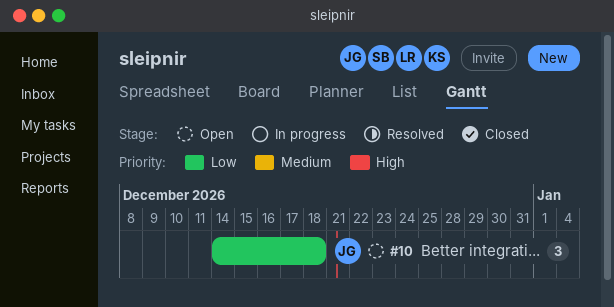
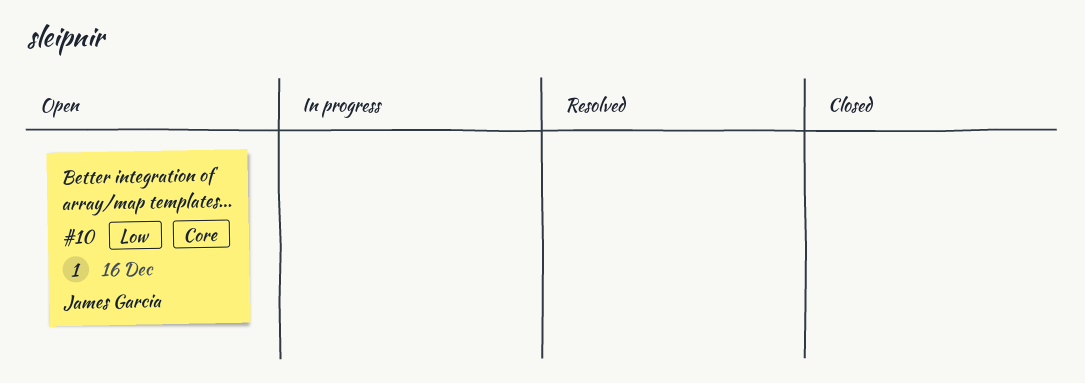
#10, estimate: 3 -> 1
#10, due: Dec 18 -> Dec 16

